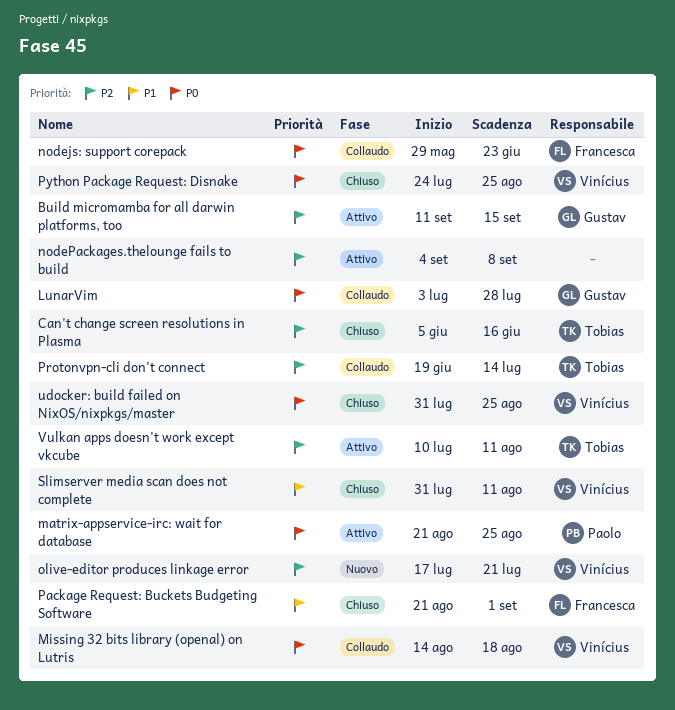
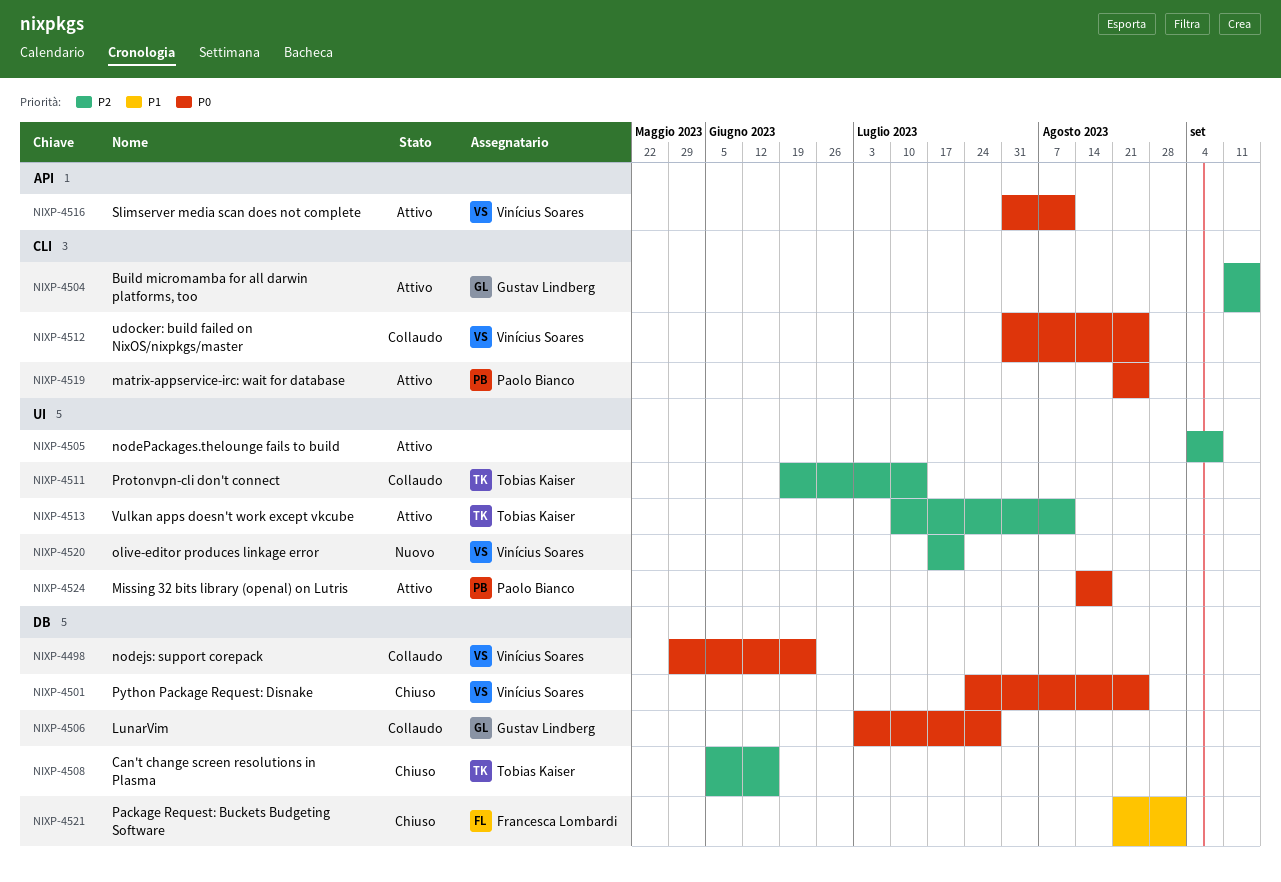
Missing 32 bits library (openal) on Lutris, status: Collaudo -> Attivo
Missing 32 bits library (openal) on Lutris, owner: Vinícius Soares -> Paolo Bianco
nodejs: support corepack, owner: Francesca Lombardi -> Vinícius Soares
Slimserver media scan does not complete, status: Chiuso -> Attivo
Slimserver media scan does not complete, priority: P1 -> P0
udocker: build failed on NixOS/nixpkgs/master, status: Chiuso -> Collaudo

